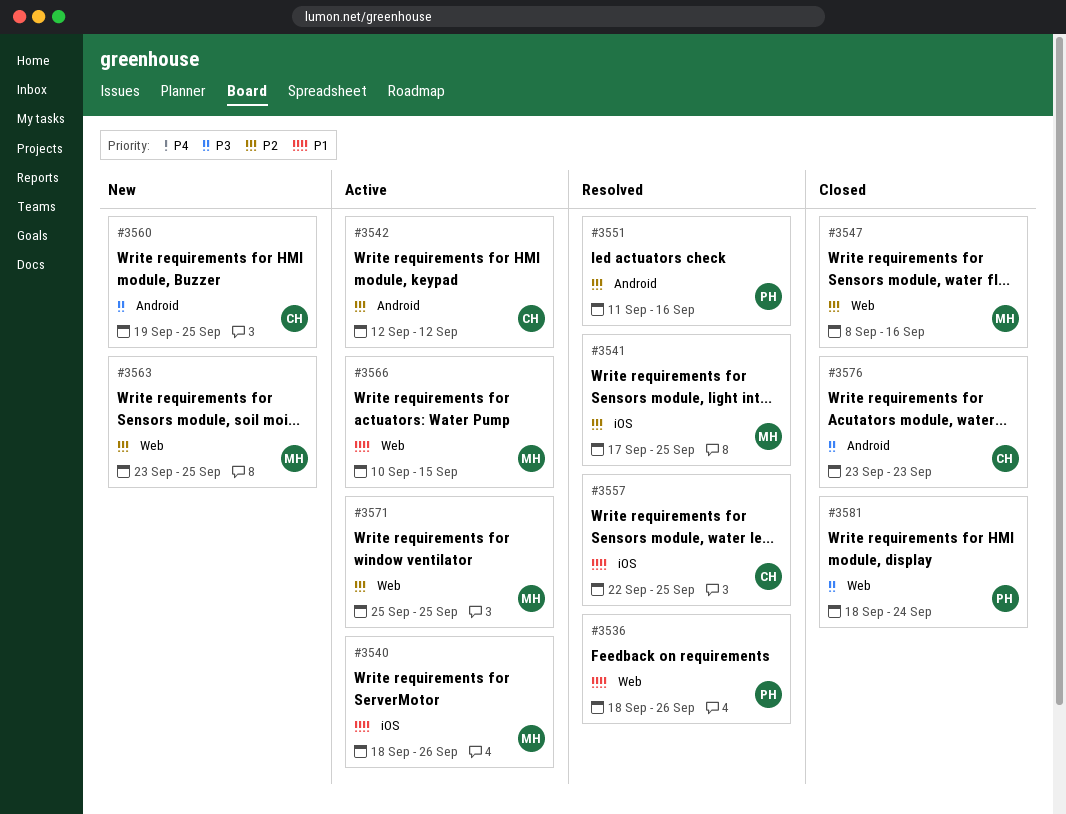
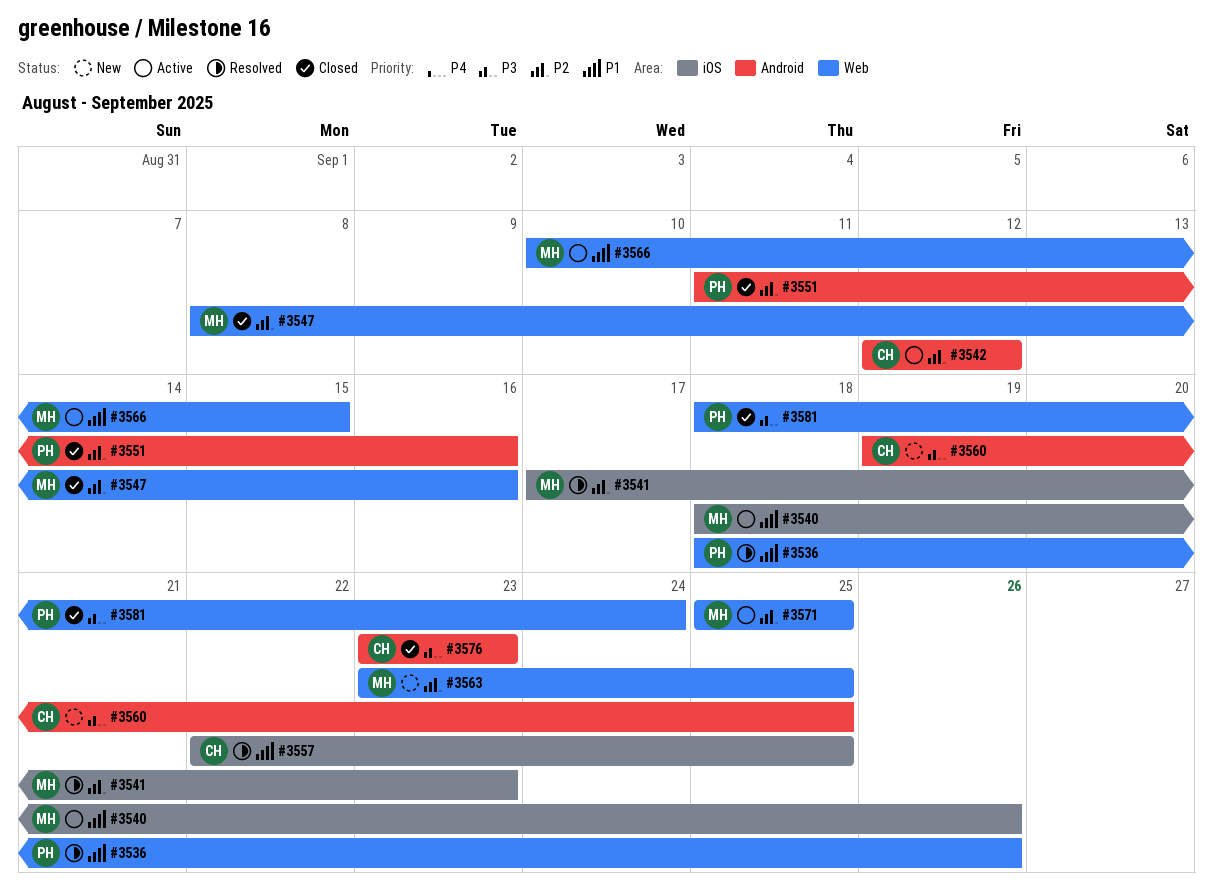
#3541, due: Sep 25 -> Sep 23
#3551, status: Resolved -> Closed

